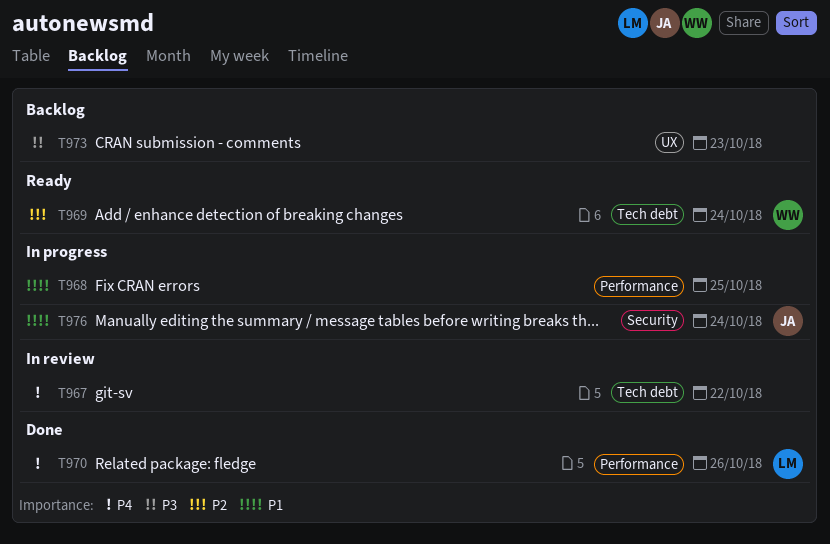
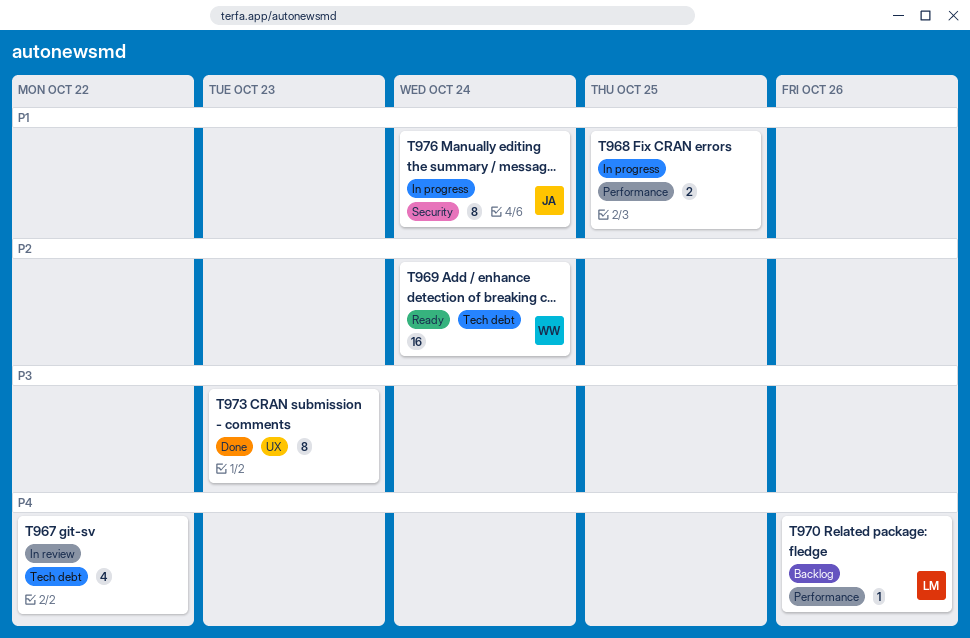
T970, status: Done -> Backlog
T973, status: Backlog -> Done

